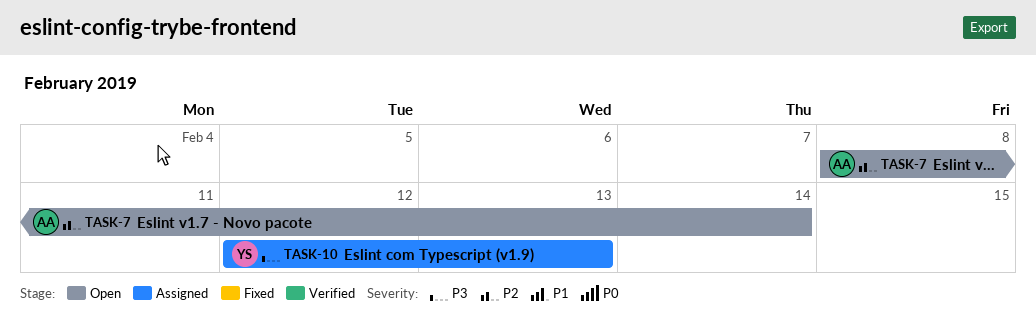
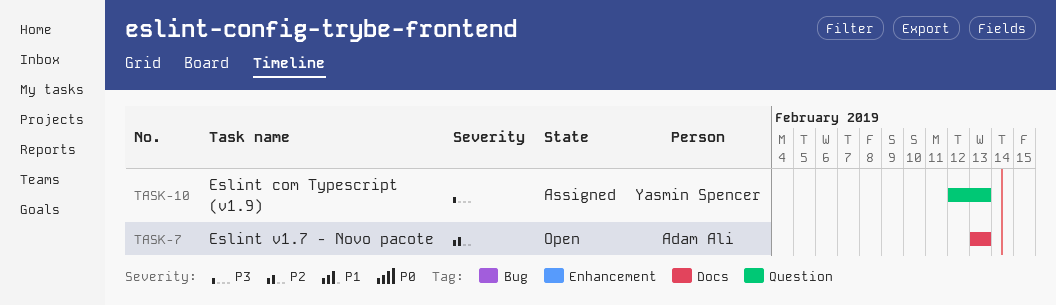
TASK-7, start: Feb 8 -> Feb 13
TASK-7, due: Feb 14 -> Feb 13

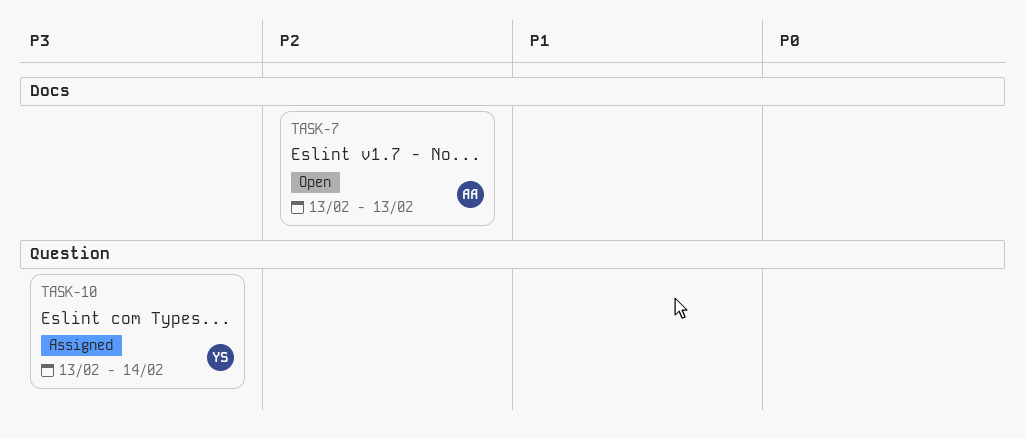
TASK-10, start: Feb 12 -> Feb 13
TASK-10, due: Feb 13 -> Feb 14

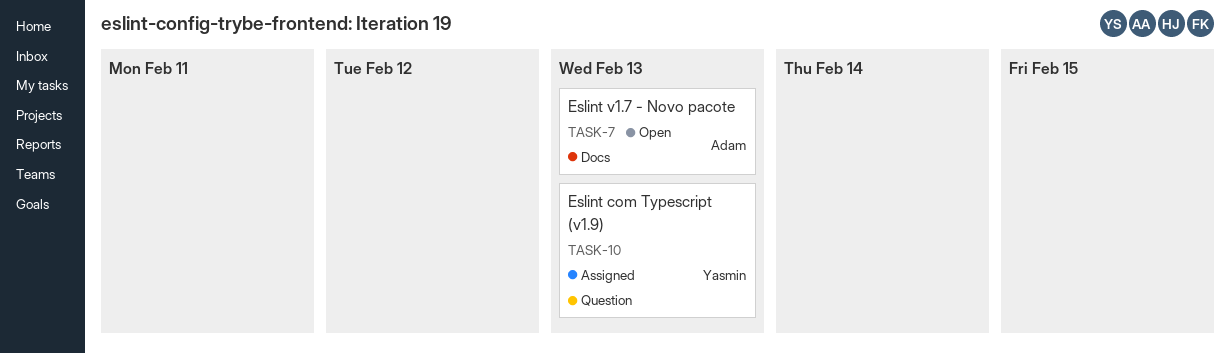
TASK-10, due: Feb 14 -> Feb 13

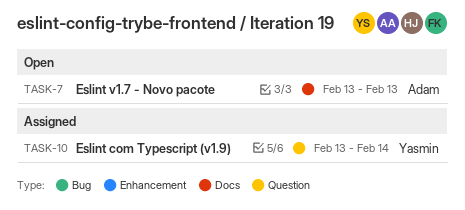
TASK-10, due: Feb 13 -> Feb 14

